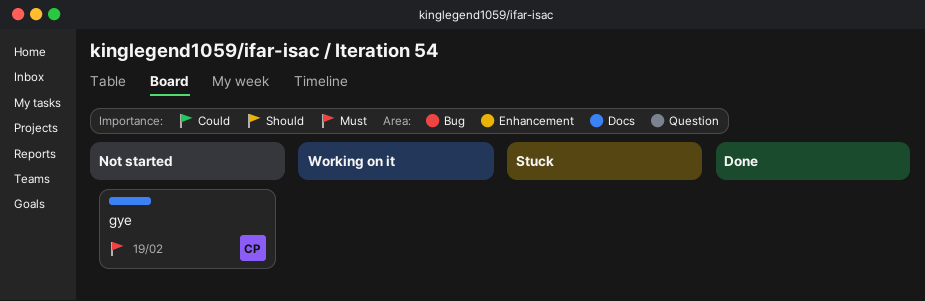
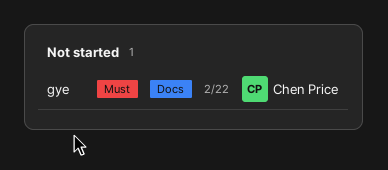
gye, due: Feb 19 -> Feb 22

